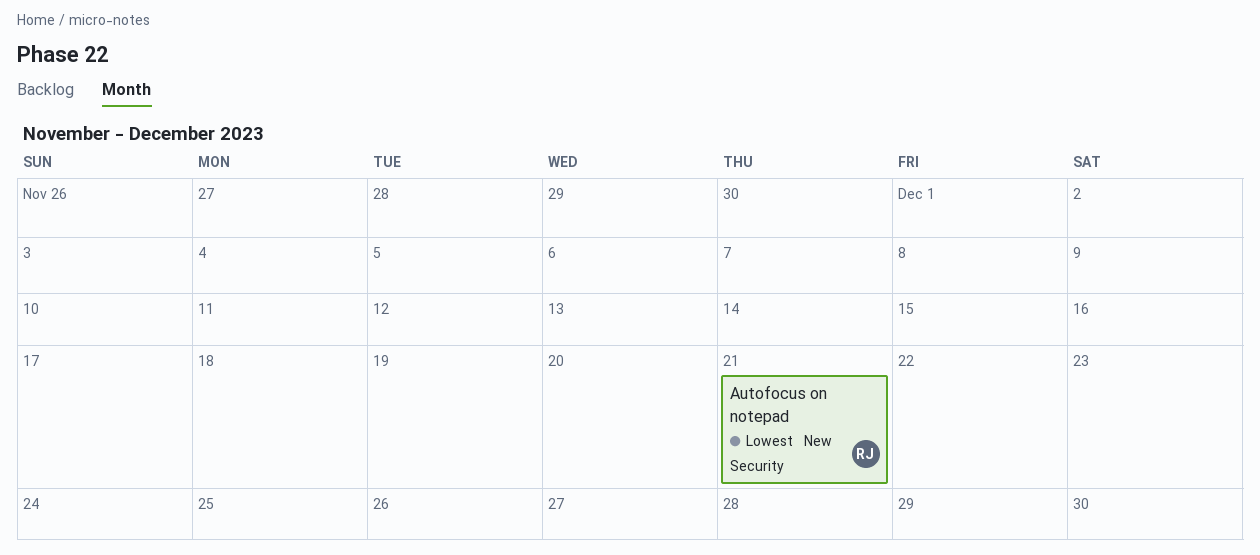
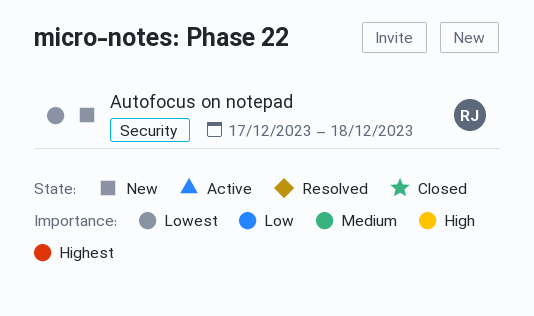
Autofocus on notepad, due: Dec 21 -> Dec 18

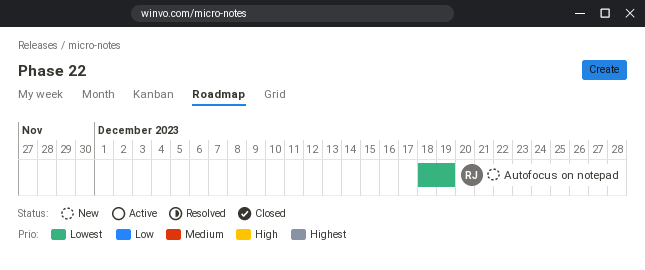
Autofocus on notepad, start: Dec 17 -> Dec 18
Autofocus on notepad, due: Dec 18 -> Dec 19

